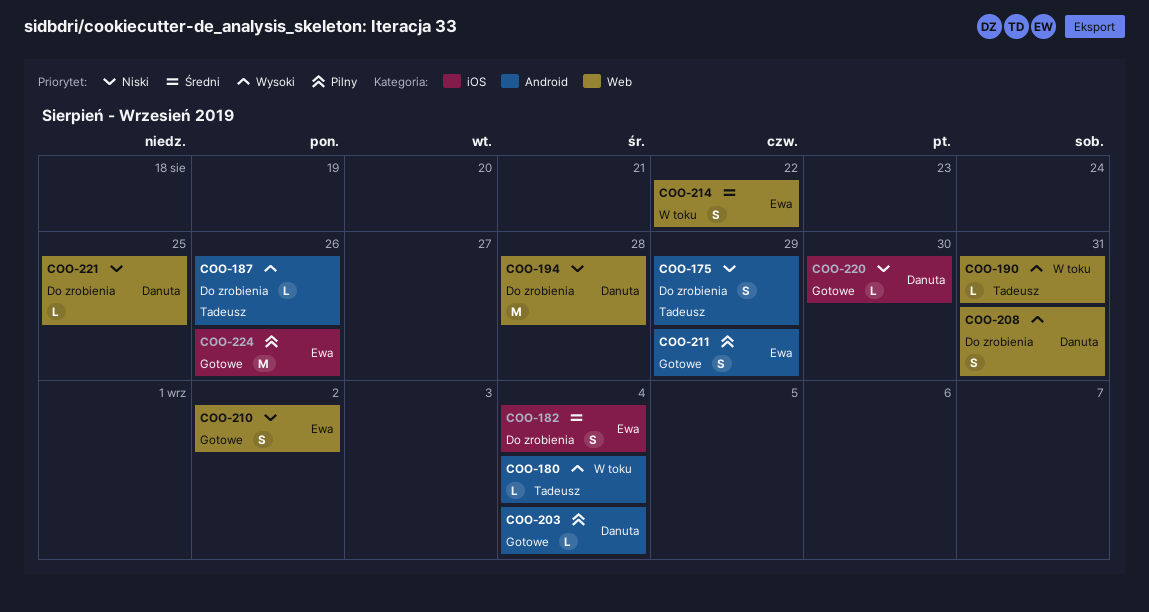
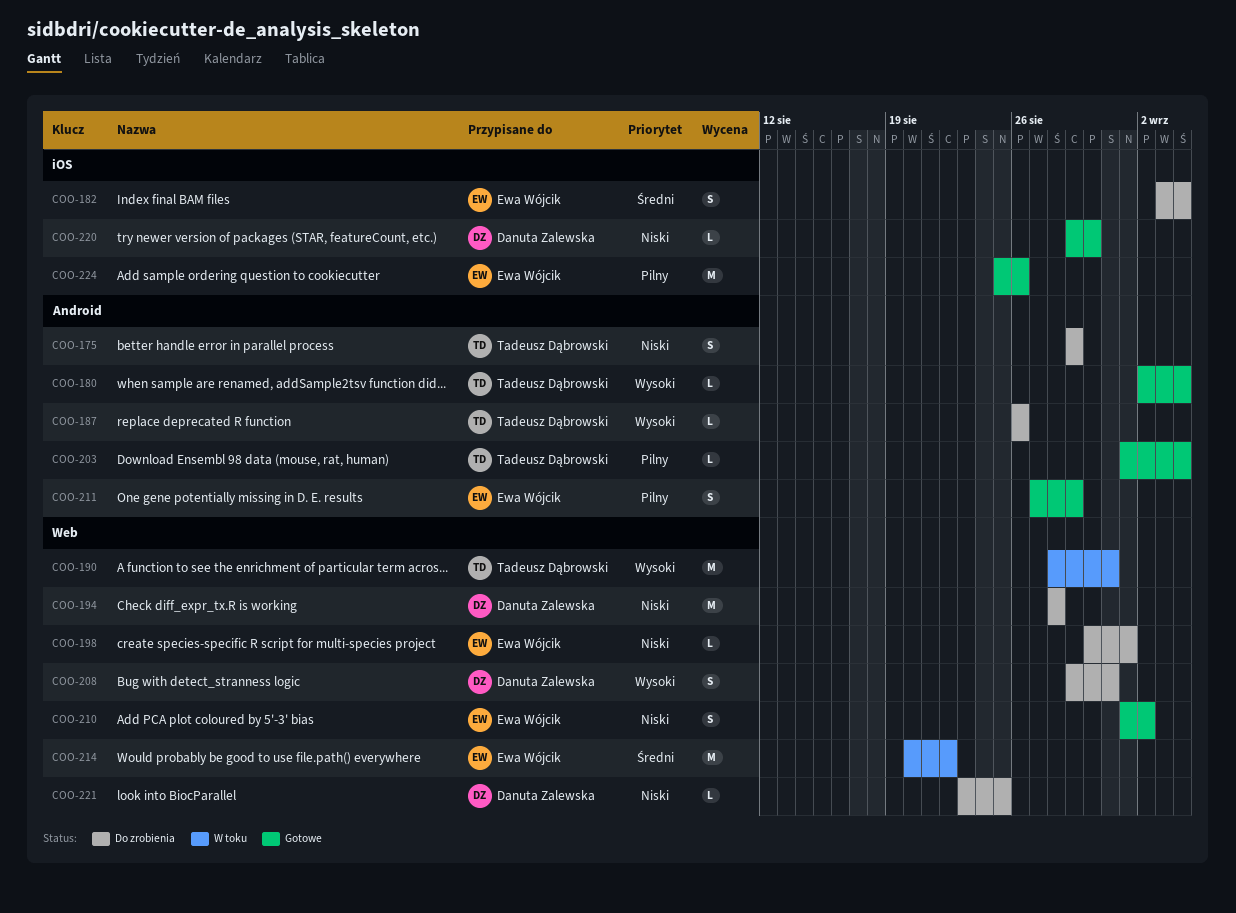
COO-180, status: W toku -> Gotowe
COO-190, estimate: L -> M
COO-198: none -> present
COO-203, owner: Danuta Zalewska -> Tadeusz Dąbrowski
COO-214, estimate: S -> M

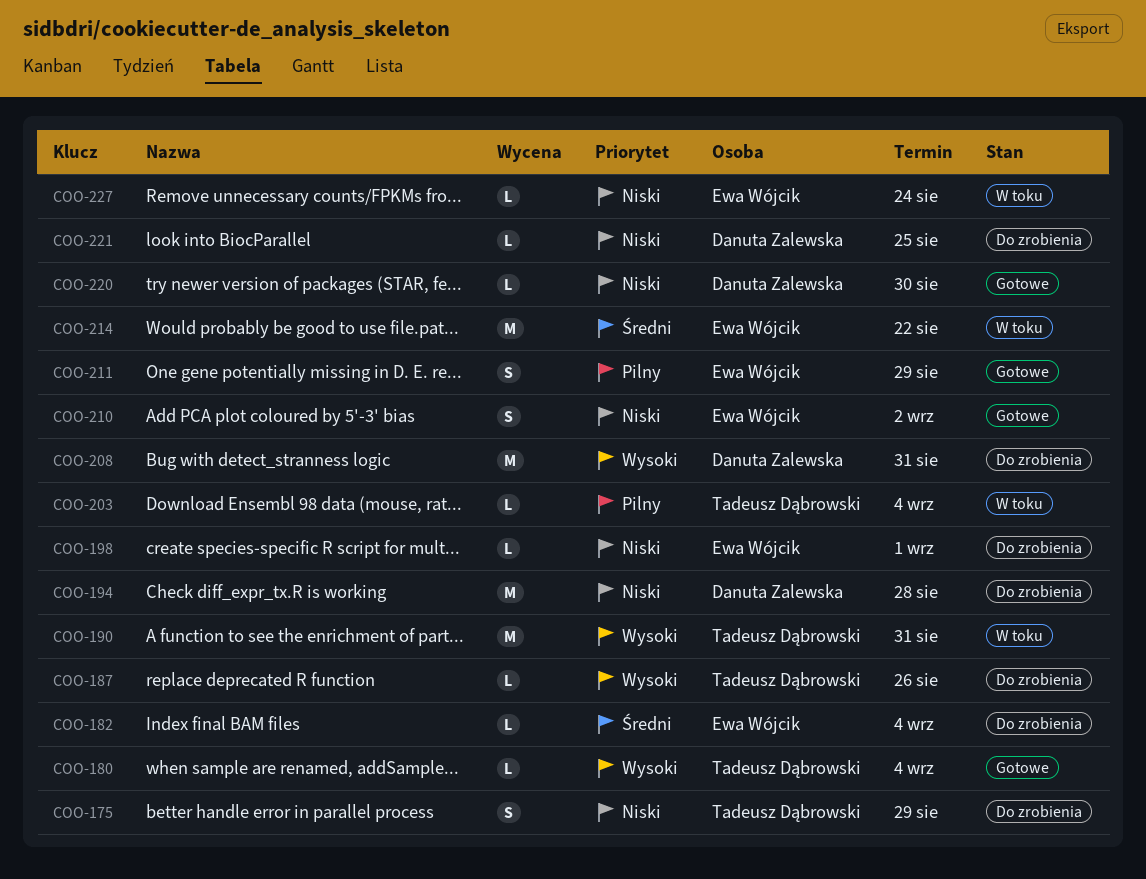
COO-182, estimate: S -> L
COO-203, status: Gotowe -> W toku
COO-208, estimate: S -> M
COO-224: present -> none
COO-227: none -> present

